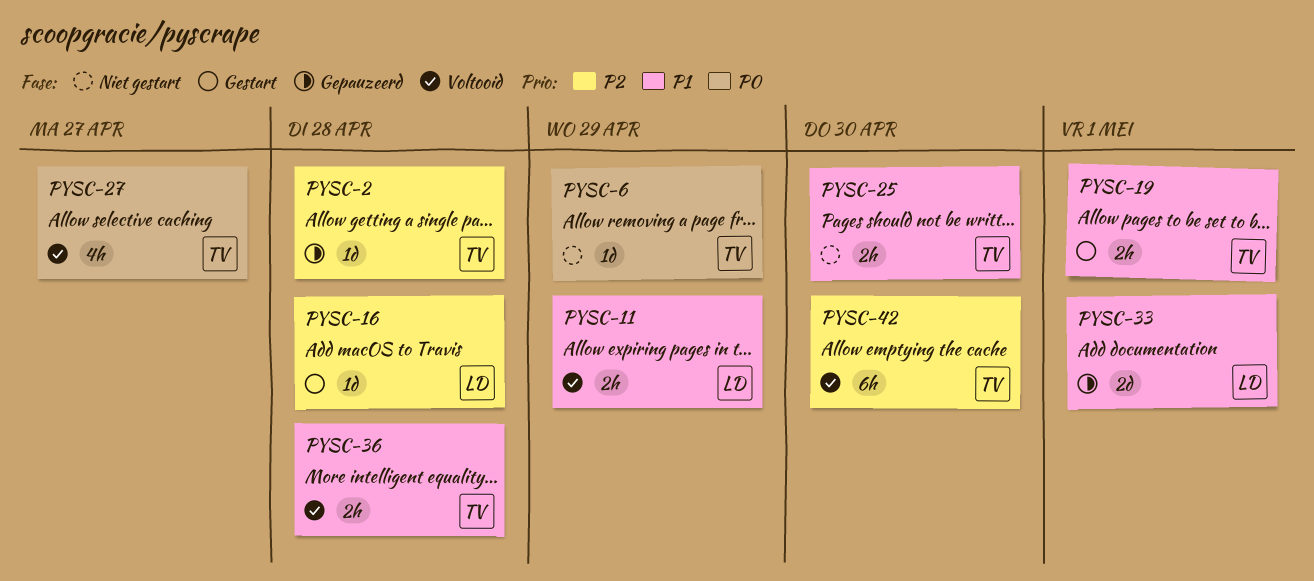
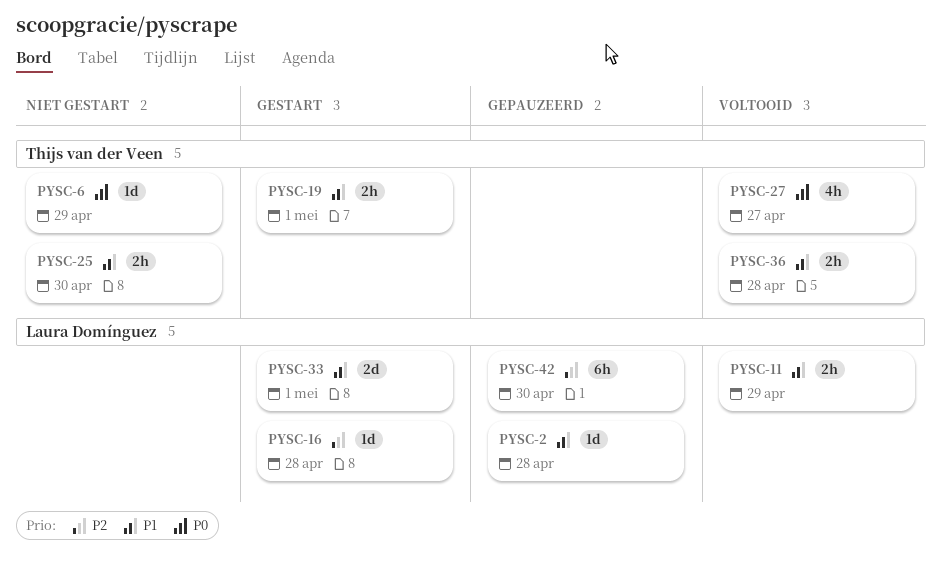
PYSC-2, owner: Thijs van der Veen -> Laura Domínguez
PYSC-2, priority: P2 -> P1
PYSC-33, status: Gepauzeerd -> Gestart
PYSC-42, status: Voltooid -> Gepauzeerd
PYSC-42, owner: Thijs van der Veen -> Laura Domínguez

